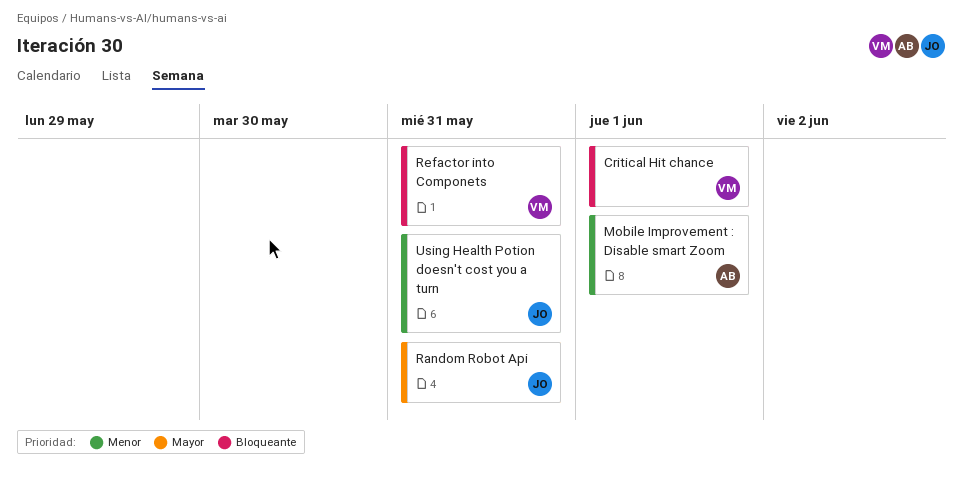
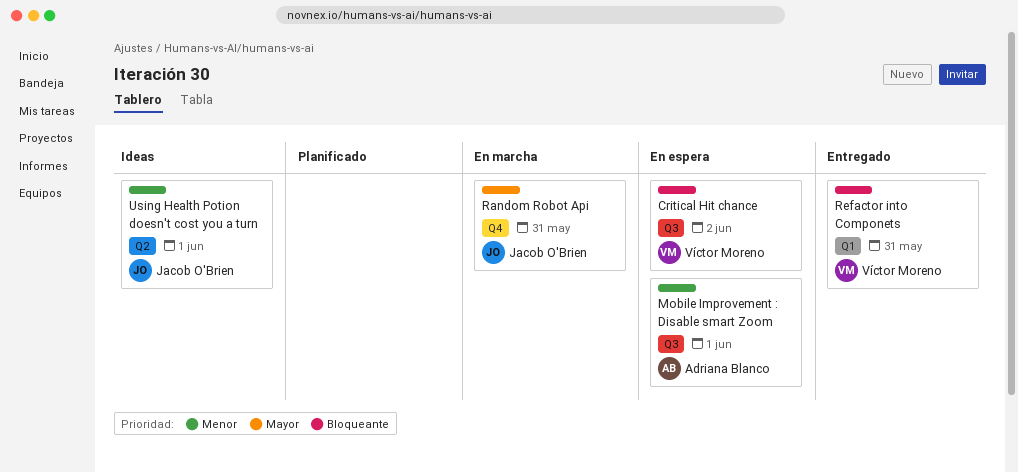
Critical Hit chance, due: Jun 1 -> Jun 2
Using Health Potion doesn't cost you a turn, due: May 31 -> Jun 1

